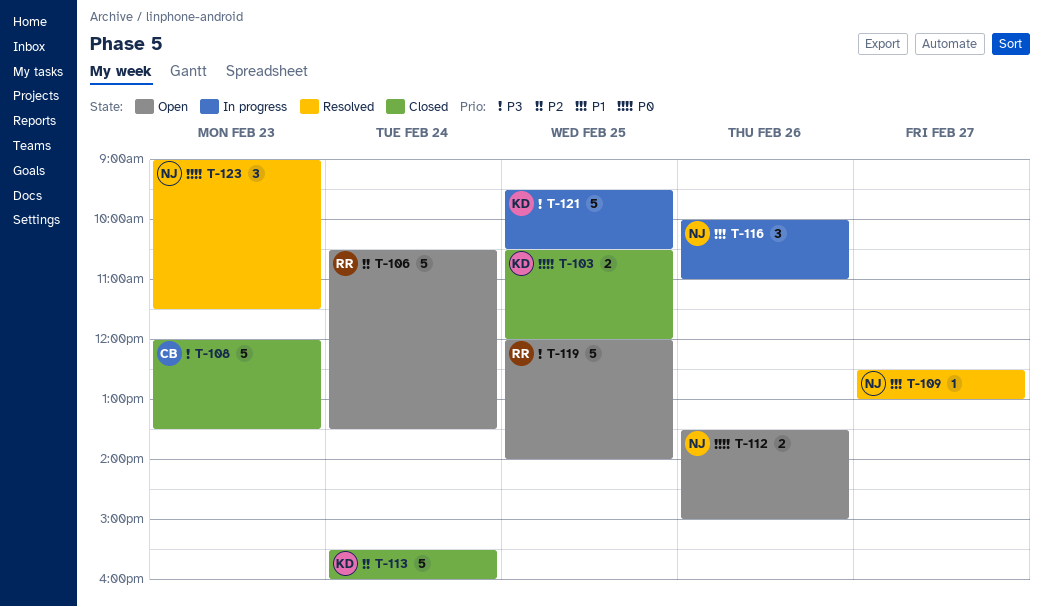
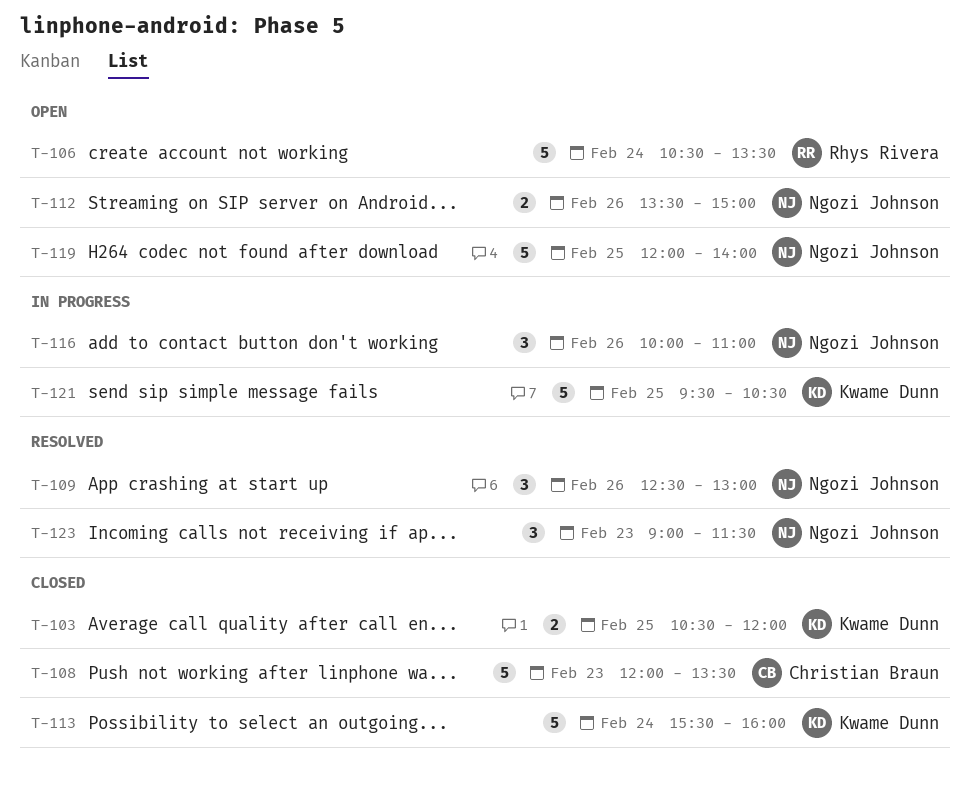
T-109, estimate: 1 -> 3
T-109, day: Feb 27 -> Feb 26
T-119, owner: Rhys Rivera -> Ngozi Johnson

